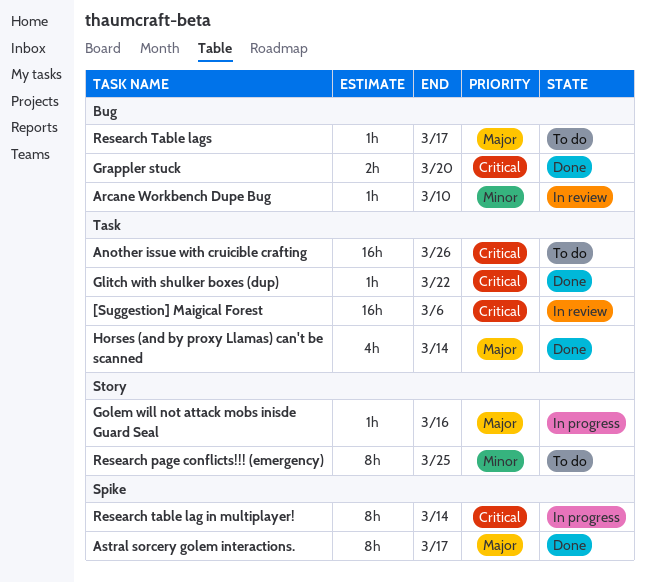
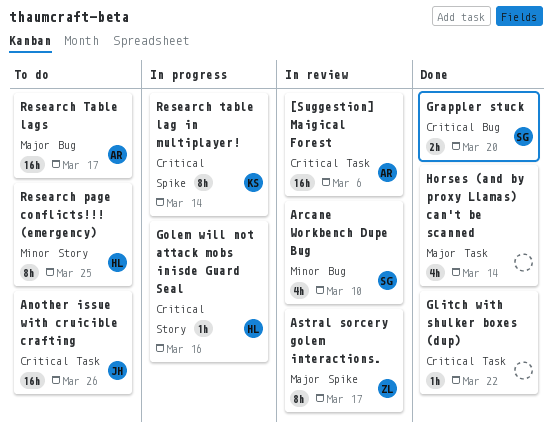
Arcane Workbench Dupe Bug, estimate: 1h -> 4h
Astral sorcery golem interactions., status: Done -> In review
Golem will not attack mobs inisde Guard Seal, priority: Major -> Critical
Research Table lags, estimate: 1h -> 16h

